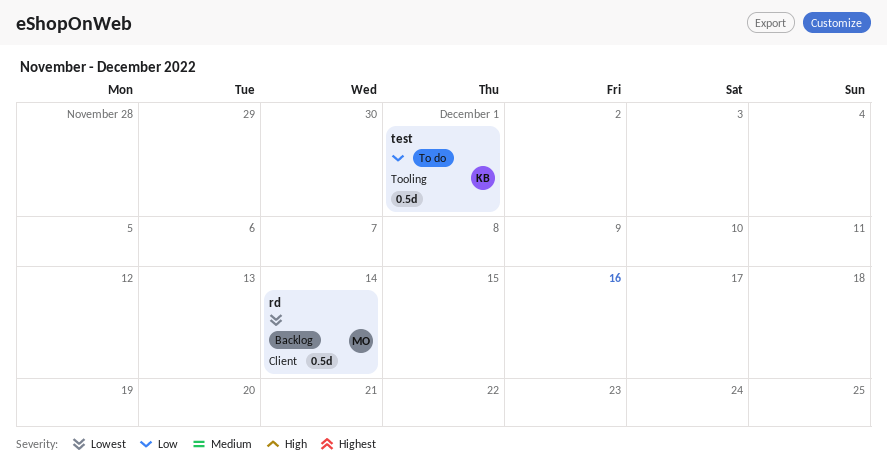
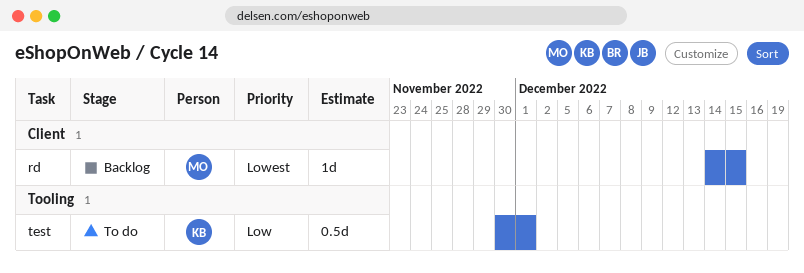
rd, estimate: 0.5d -> 1d
rd, due: Dec 14 -> Dec 15

